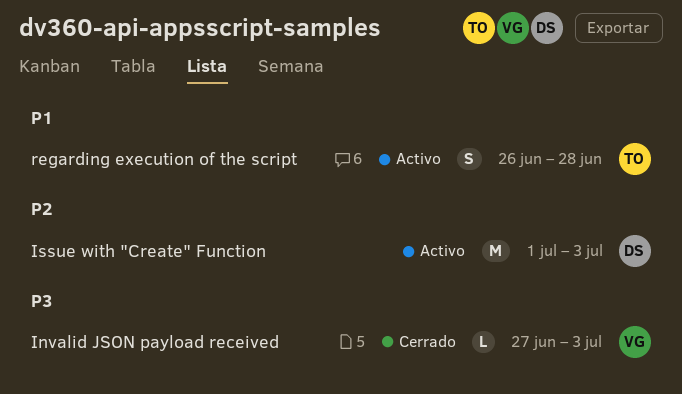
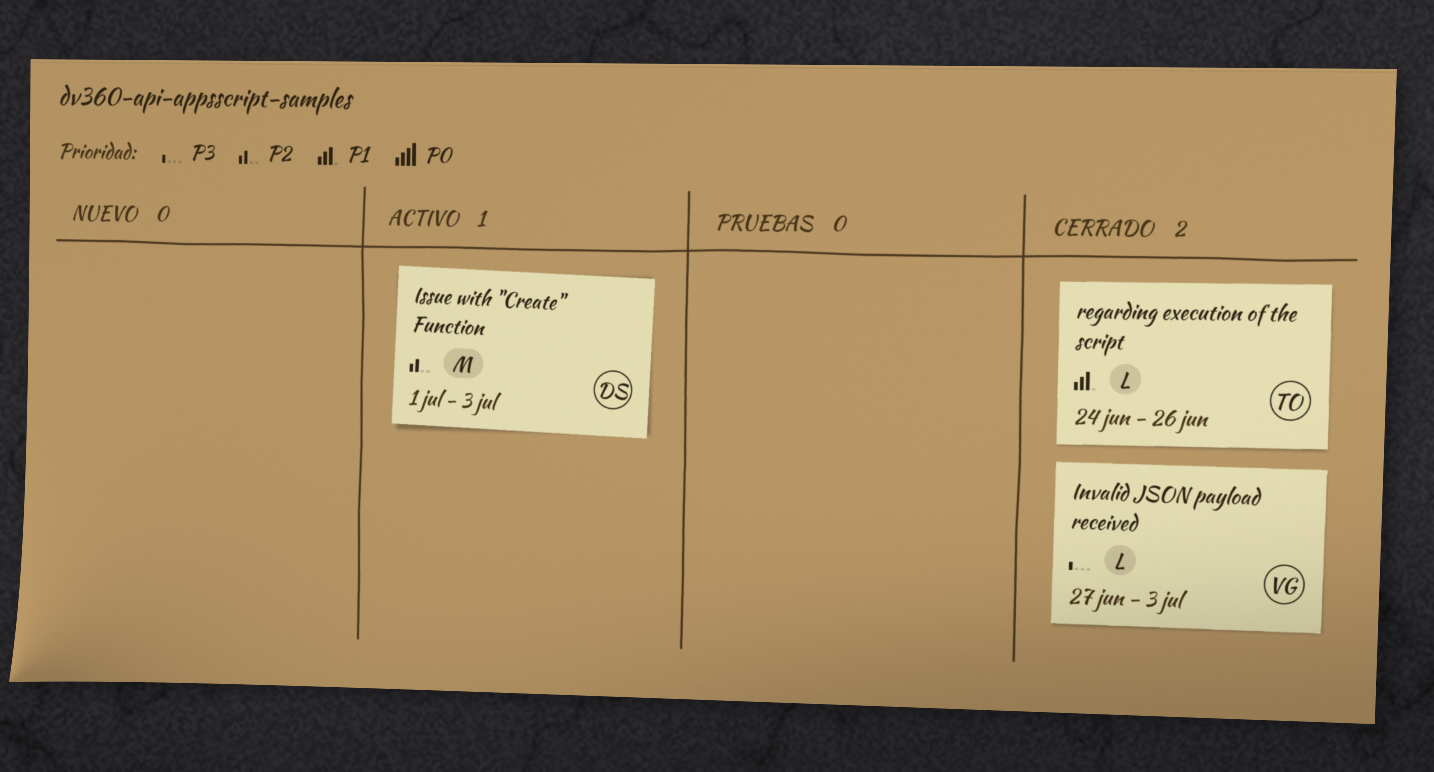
regarding execution of the script, status: Activo -> Cerrado
regarding execution of the script, estimate: S -> L
regarding execution of the script, start: Jun 26 -> Jun 24
regarding execution of the script, due: Jun 28 -> Jun 26

